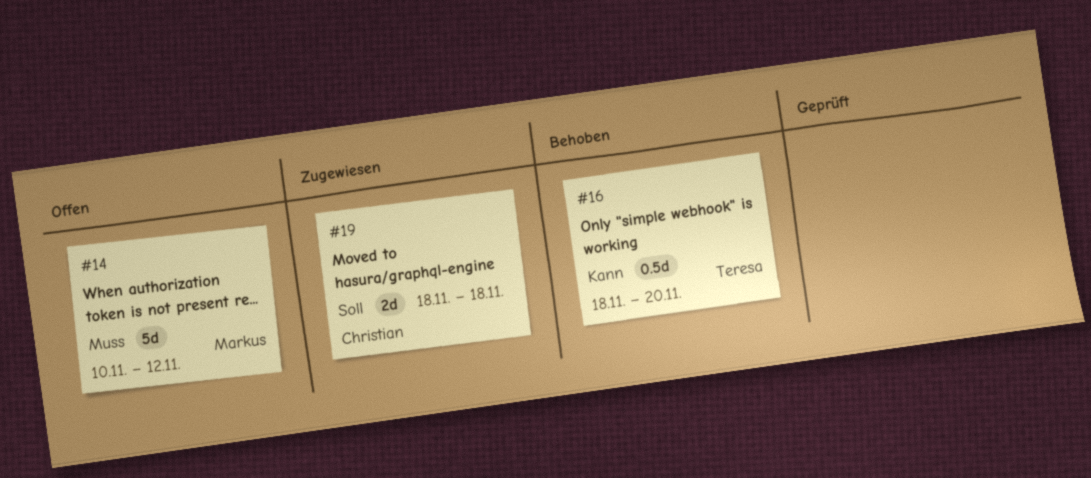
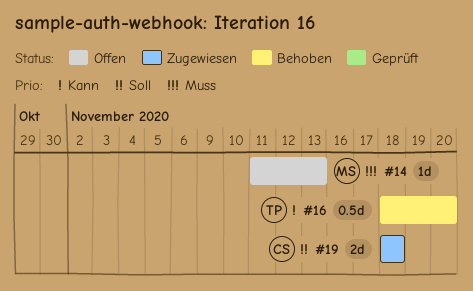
#14, estimate: 5d -> 1d
#14, start: Nov 10 -> Nov 11
#14, due: Nov 12 -> Nov 13

